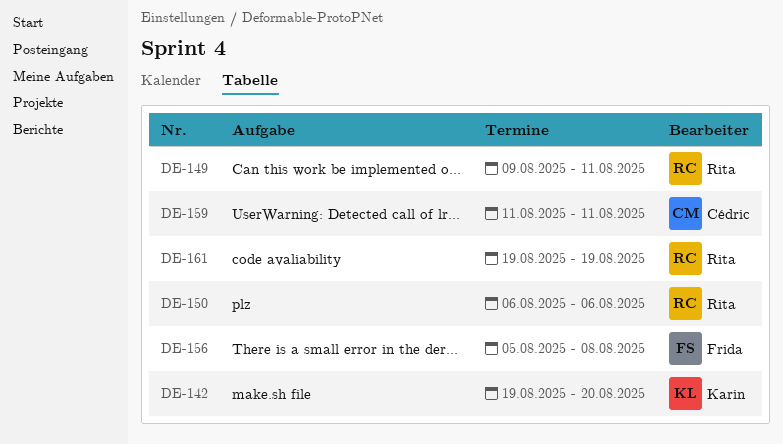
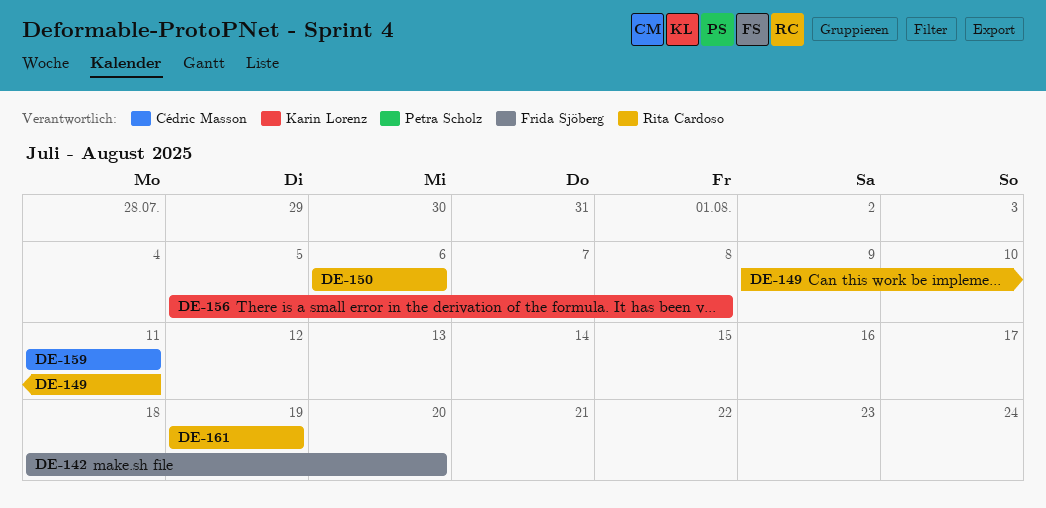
DE-142, owner: Karin Lorenz -> Frida Sjöberg
DE-142, start: Aug 19 -> Aug 18
DE-156, owner: Frida Sjöberg -> Karin Lorenz

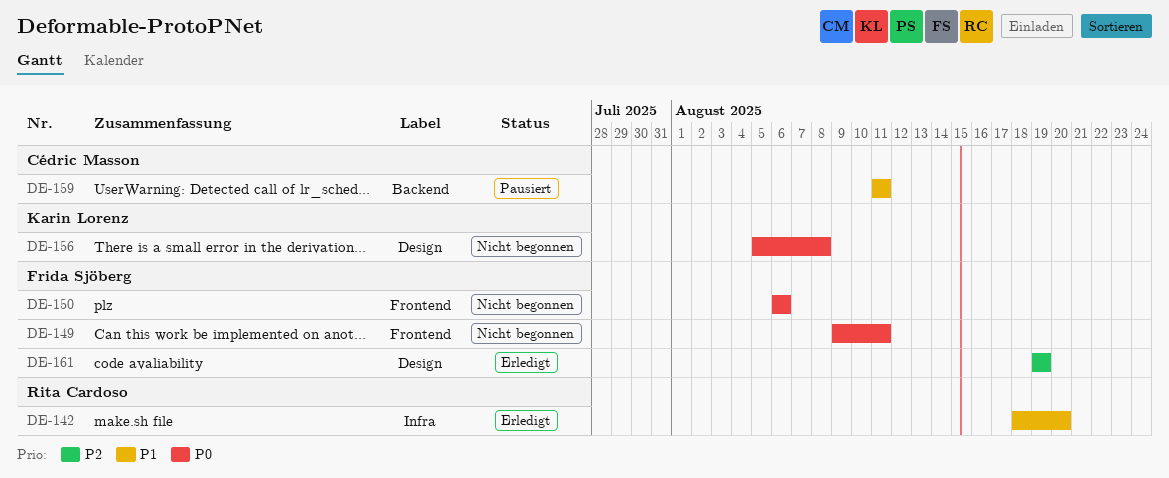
DE-142, owner: Frida Sjöberg -> Rita Cardoso
DE-149, owner: Rita Cardoso -> Frida Sjöberg
DE-150, owner: Rita Cardoso -> Frida Sjöberg
DE-161, owner: Rita Cardoso -> Frida Sjöberg

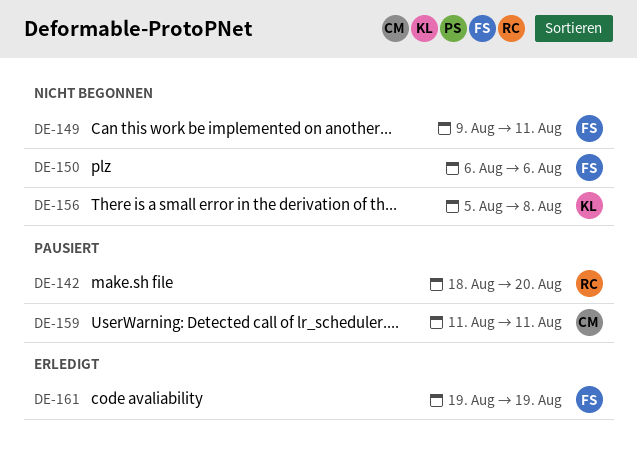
DE-142, status: Erledigt -> Pausiert

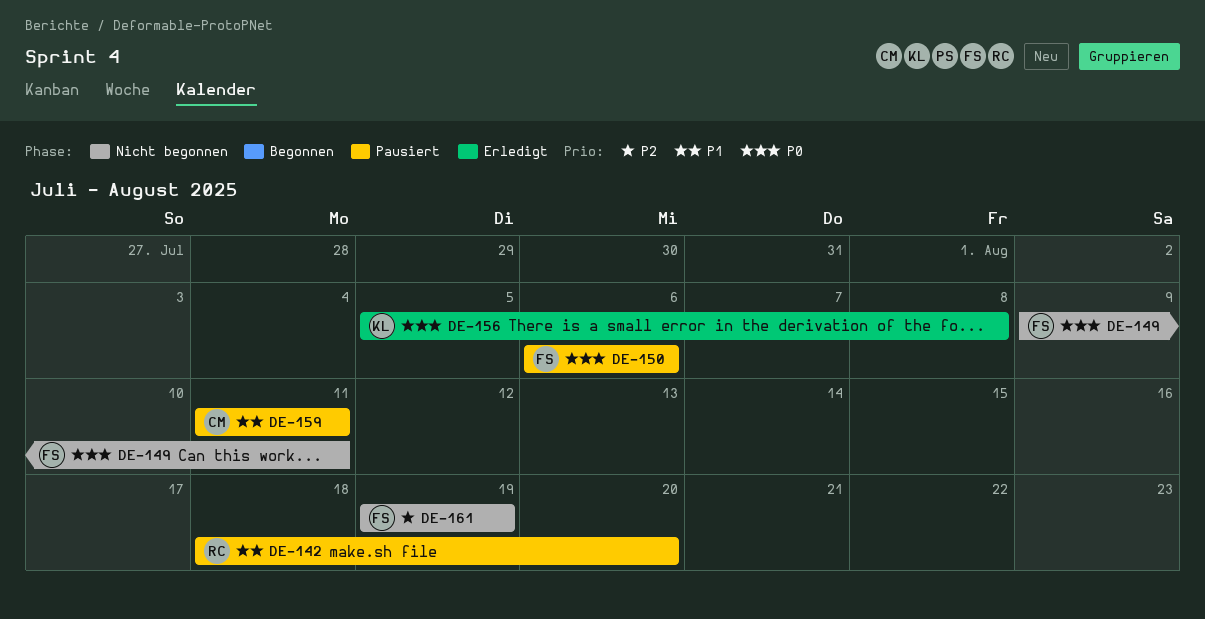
DE-150, status: Nicht begonnen -> Pausiert
DE-156, status: Nicht begonnen -> Erledigt
DE-161, status: Erledigt -> Nicht begonnen

